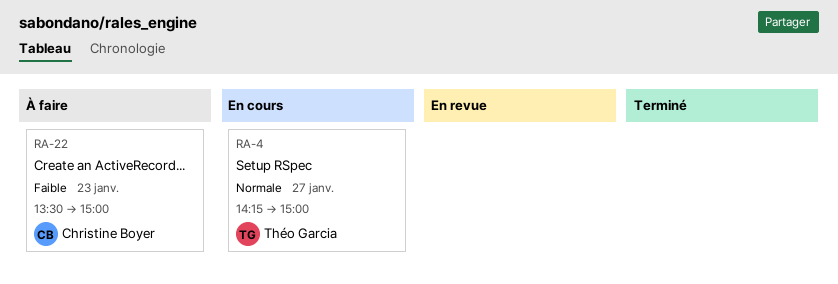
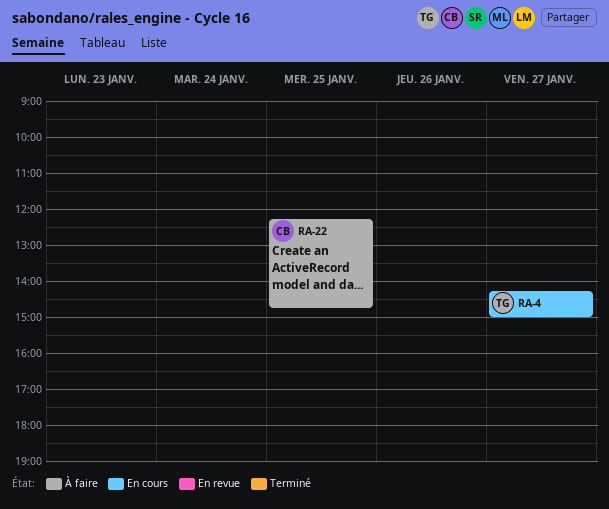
RA-22, day: Jan 23 -> Jan 25
RA-22, begins: 13:30 -> 12:15
RA-22, ends: 15:00 -> 14:45

